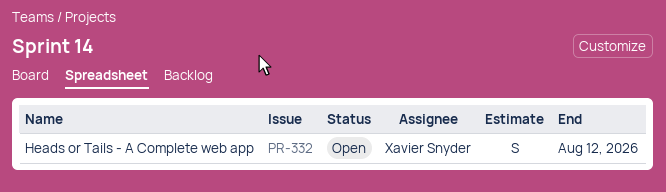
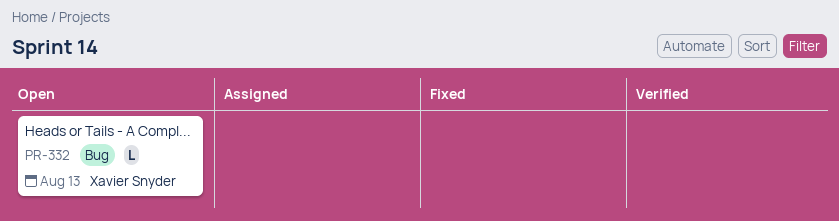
PR-332, estimate: S -> L
PR-332, due: Aug 12 -> Aug 13

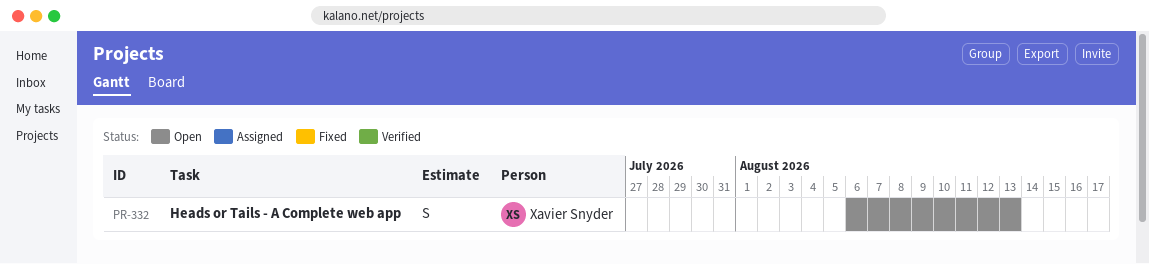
PR-332, estimate: L -> S

